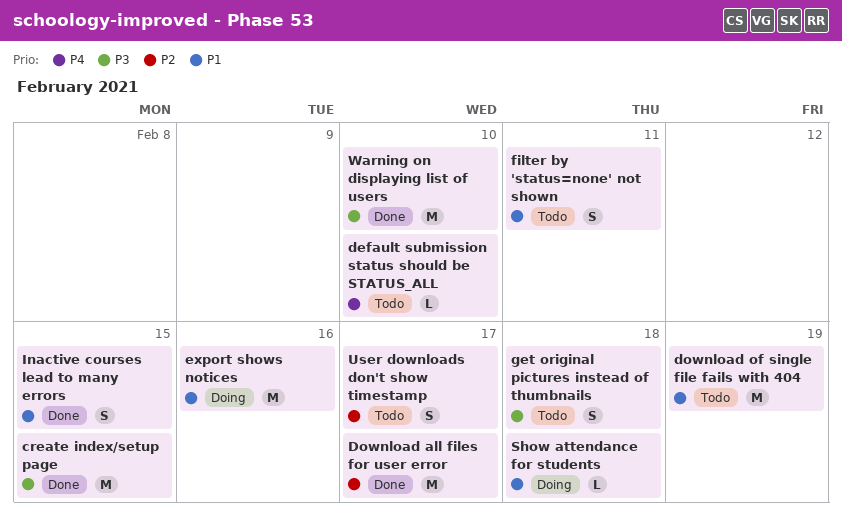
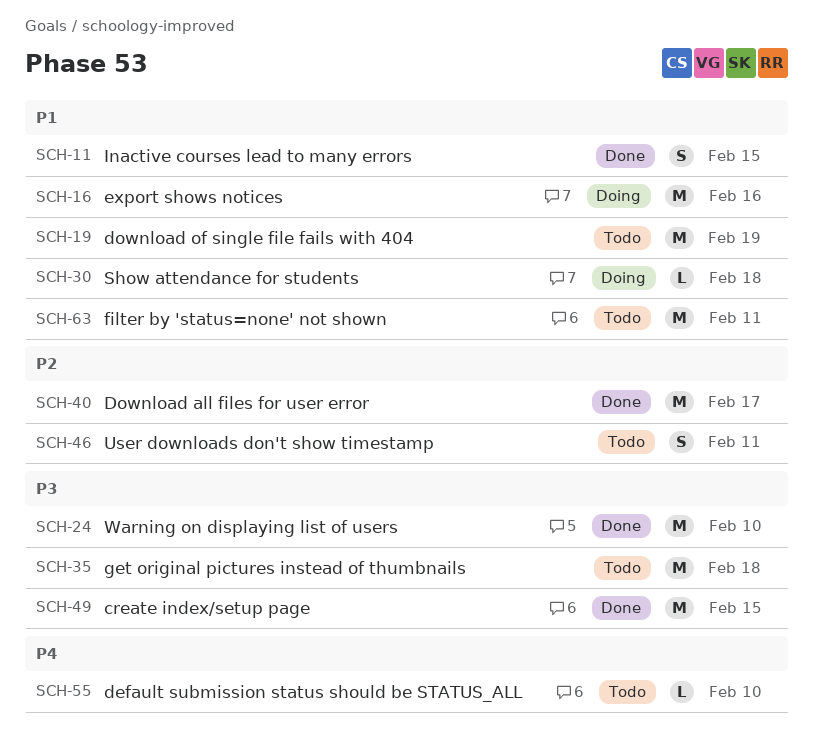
filter by 'status=none' not shown, estimate: S -> M
get original pictures instead of thumbnails, estimate: S -> M
User downloads don't show timestamp, due: Feb 17 -> Feb 11

